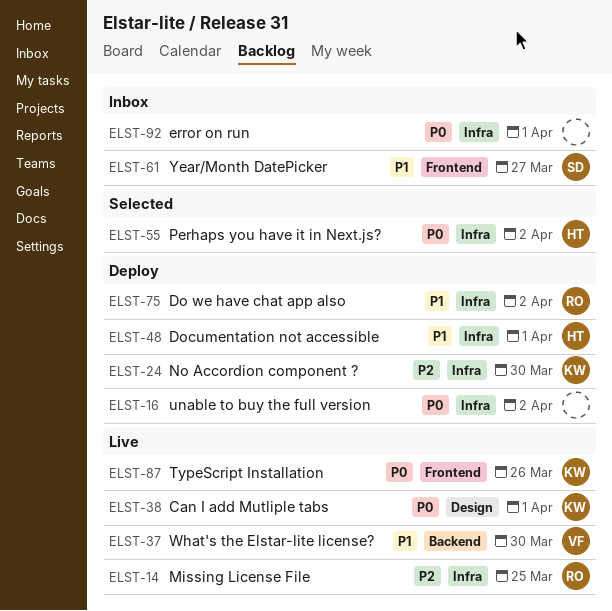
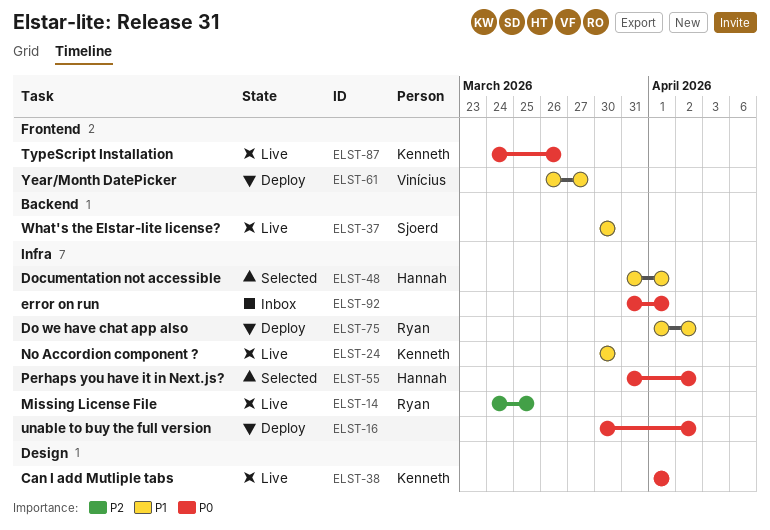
ELST-24, status: Deploy -> Live
ELST-24, priority: P2 -> P1
ELST-37, owner: Vinícius -> Sjoerd
ELST-48, status: Deploy -> Selected
ELST-61, status: Inbox -> Deploy
ELST-61, owner: Sjoerd -> Vinícius

